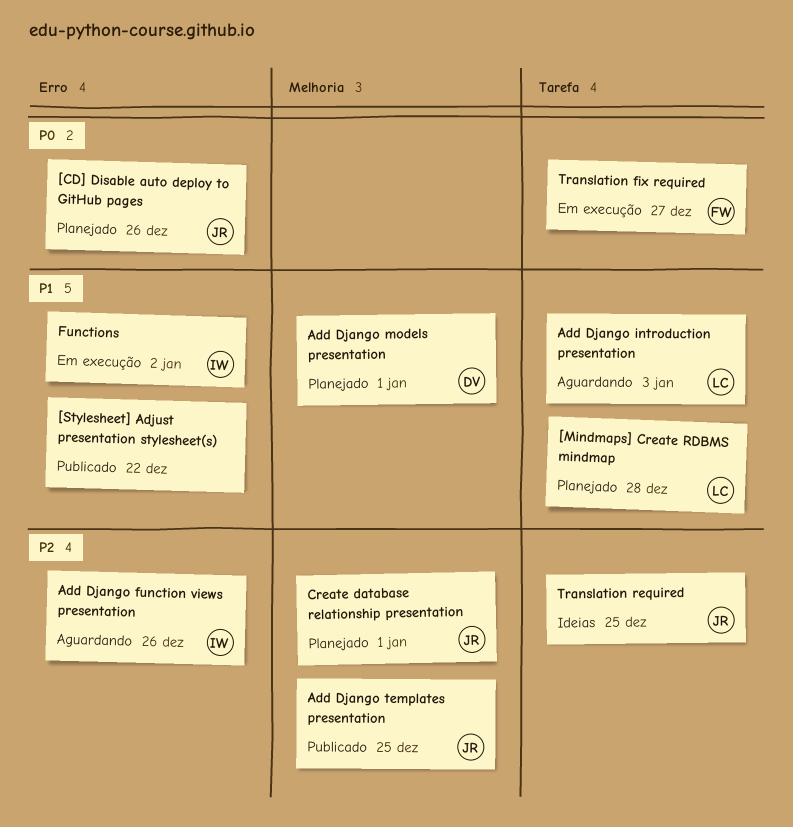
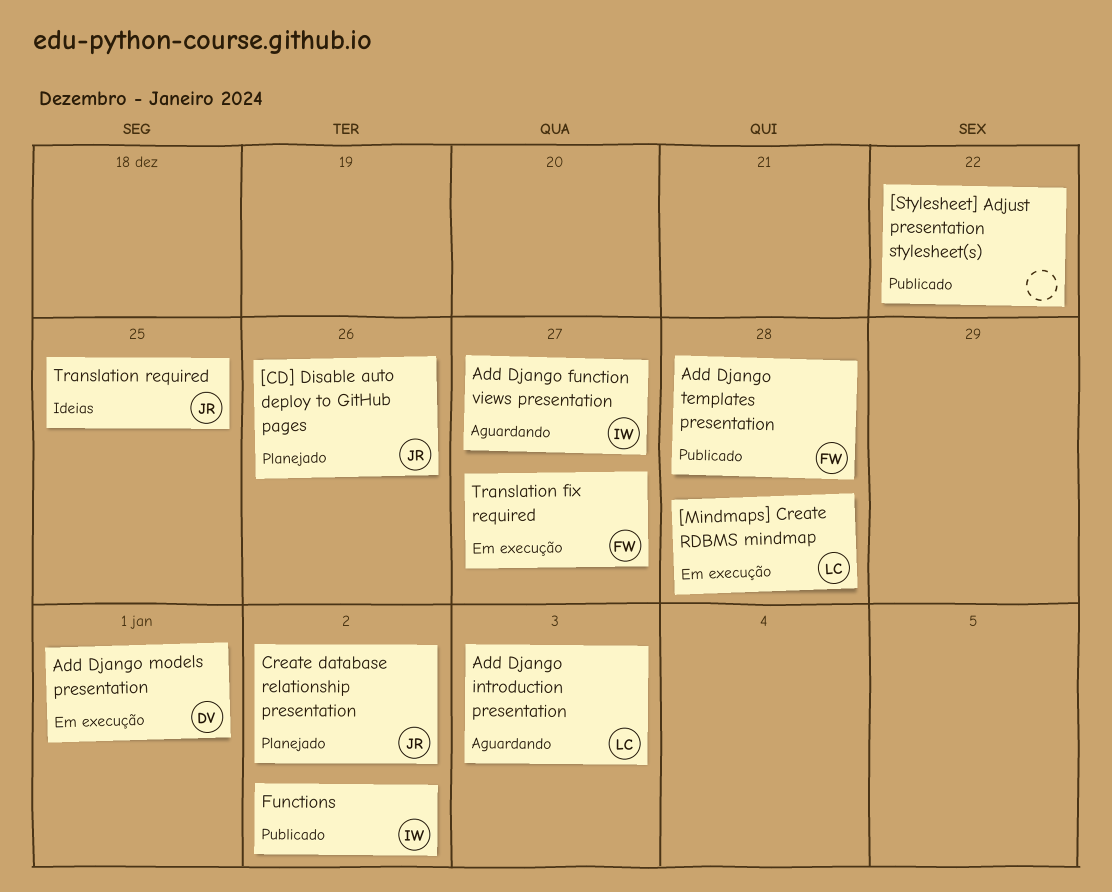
[Mindmaps] Create RDBMS mindmap, status: Planejado -> Em execução
Add Django function views presentation, due: Dec 26 -> Dec 27
Add Django models presentation, status: Planejado -> Em execução
Add Django templates presentation, owner: JR -> FW
Add Django templates presentation, due: Dec 25 -> Dec 28
Create database relationship presentation, due: Jan 1 -> Jan 2
Functions, status: Em execução -> Publicado

